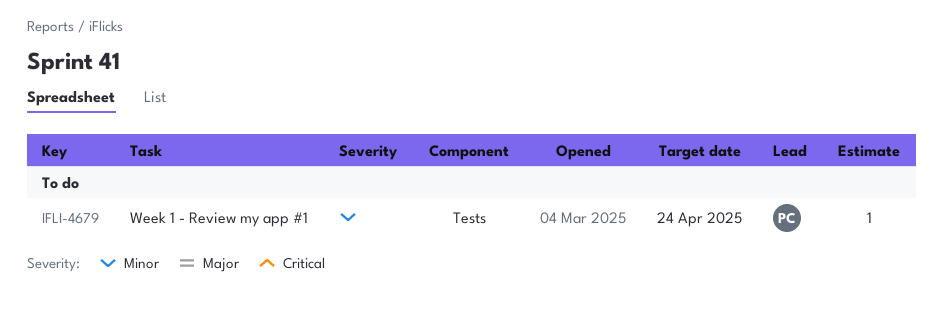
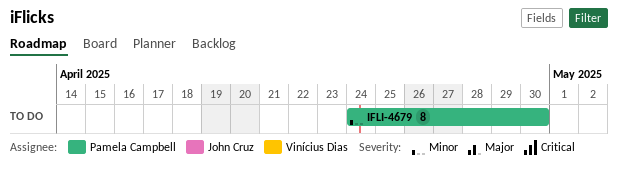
IFLI-4679, estimate: 1 -> 8
IFLI-4679, due: Apr 24 -> Apr 30

